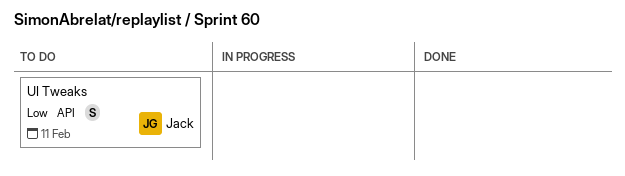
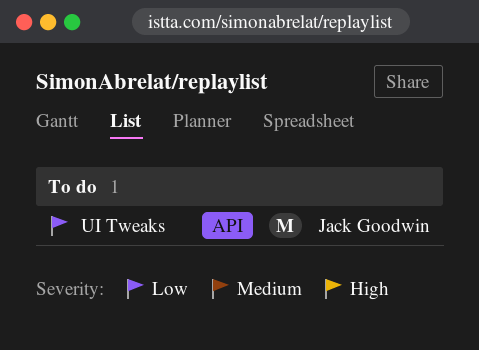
UI Tweaks, estimate: S -> M

